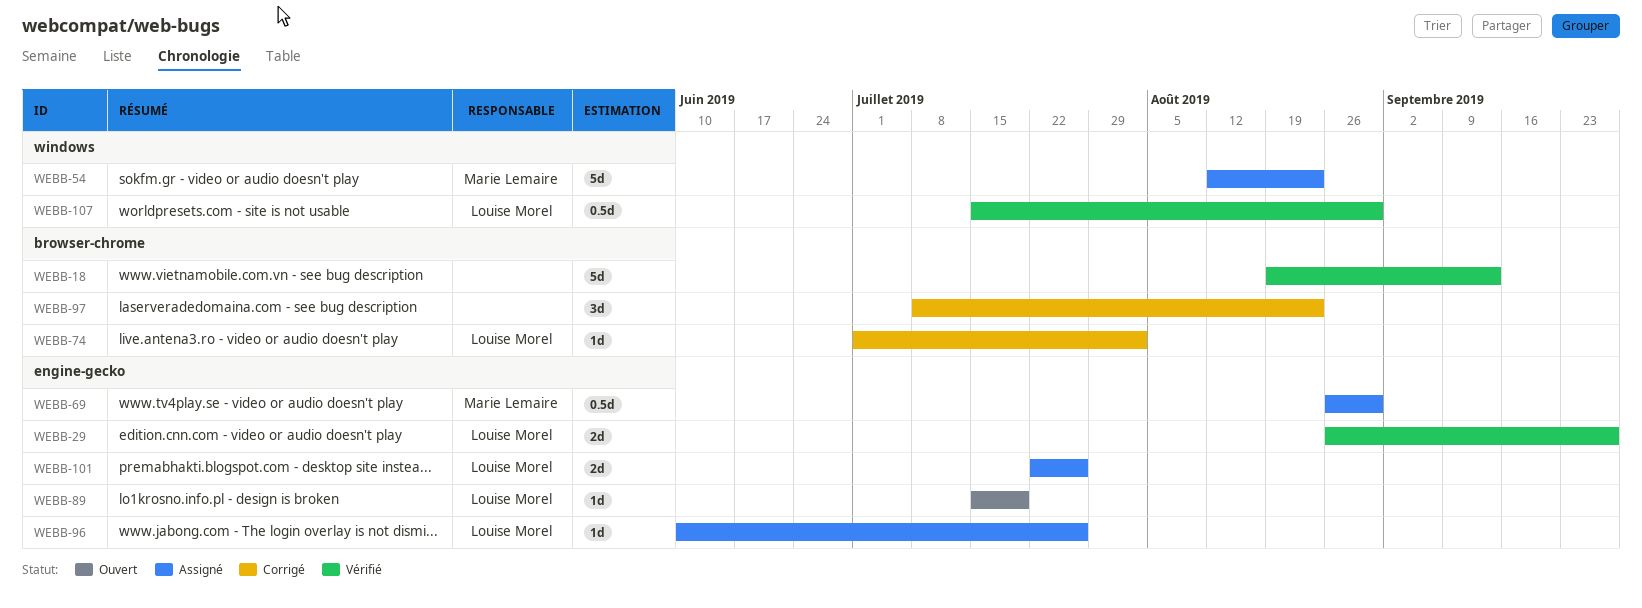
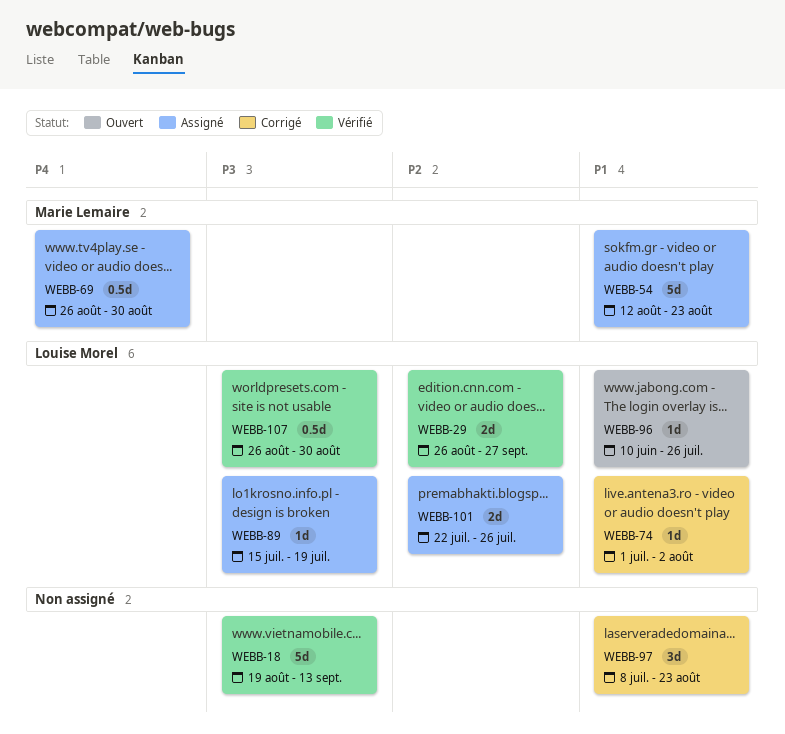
WEBB-89, status: Ouvert -> Assigné
WEBB-96, status: Assigné -> Ouvert
WEBB-107, start: Jul 15 -> Aug 26

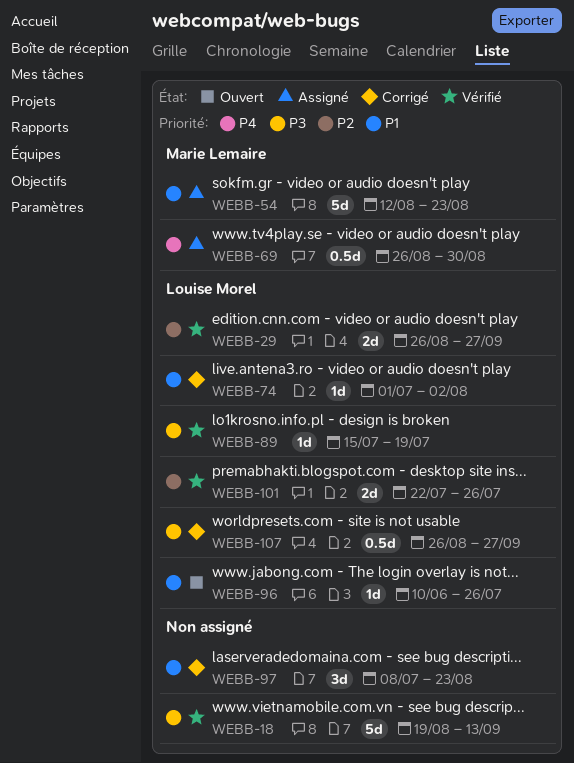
WEBB-89, status: Assigné -> Vérifié
WEBB-101, status: Assigné -> Vérifié
WEBB-107, status: Vérifié -> Corrigé
WEBB-107, due: Aug 30 -> Sep 27

